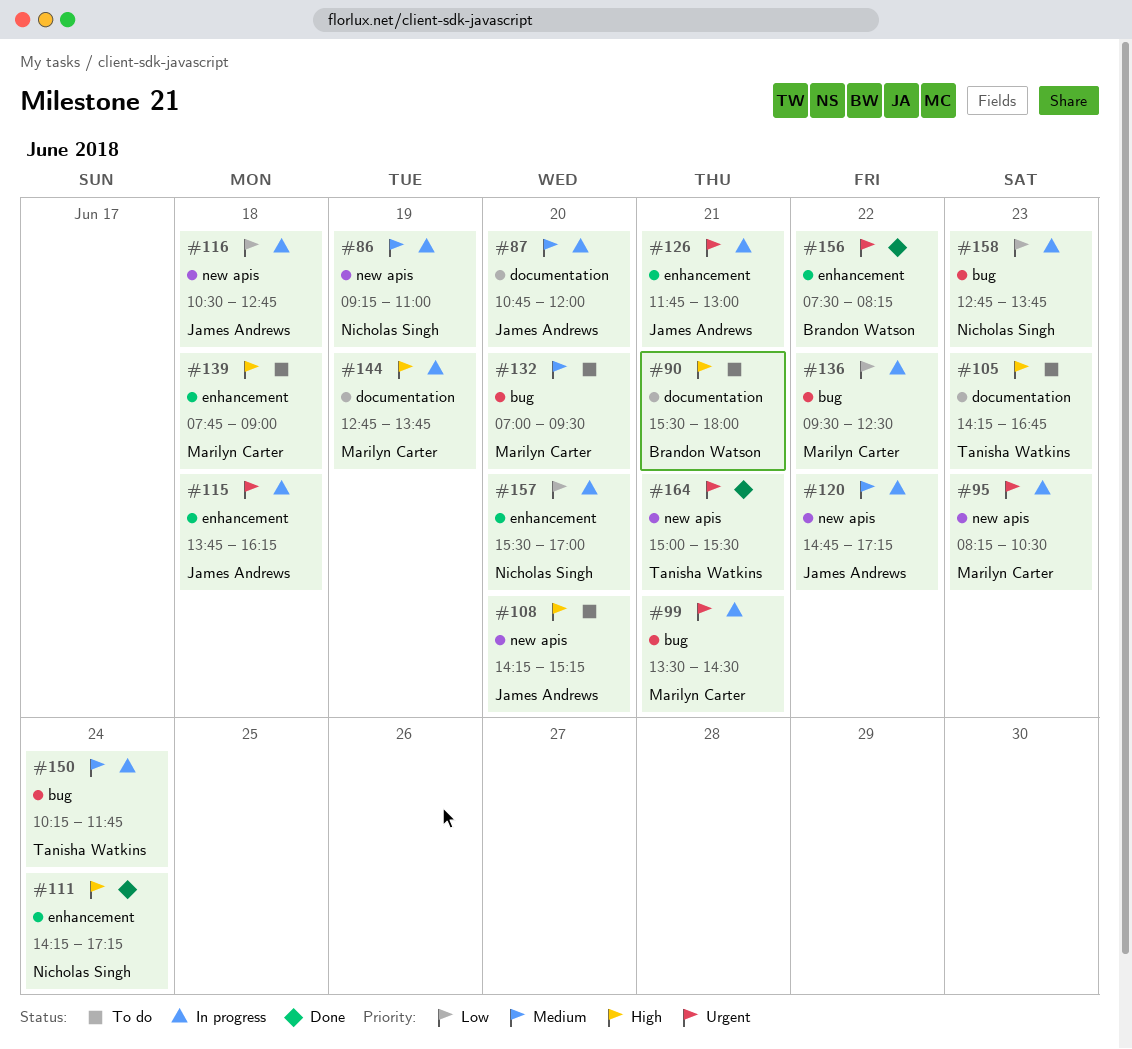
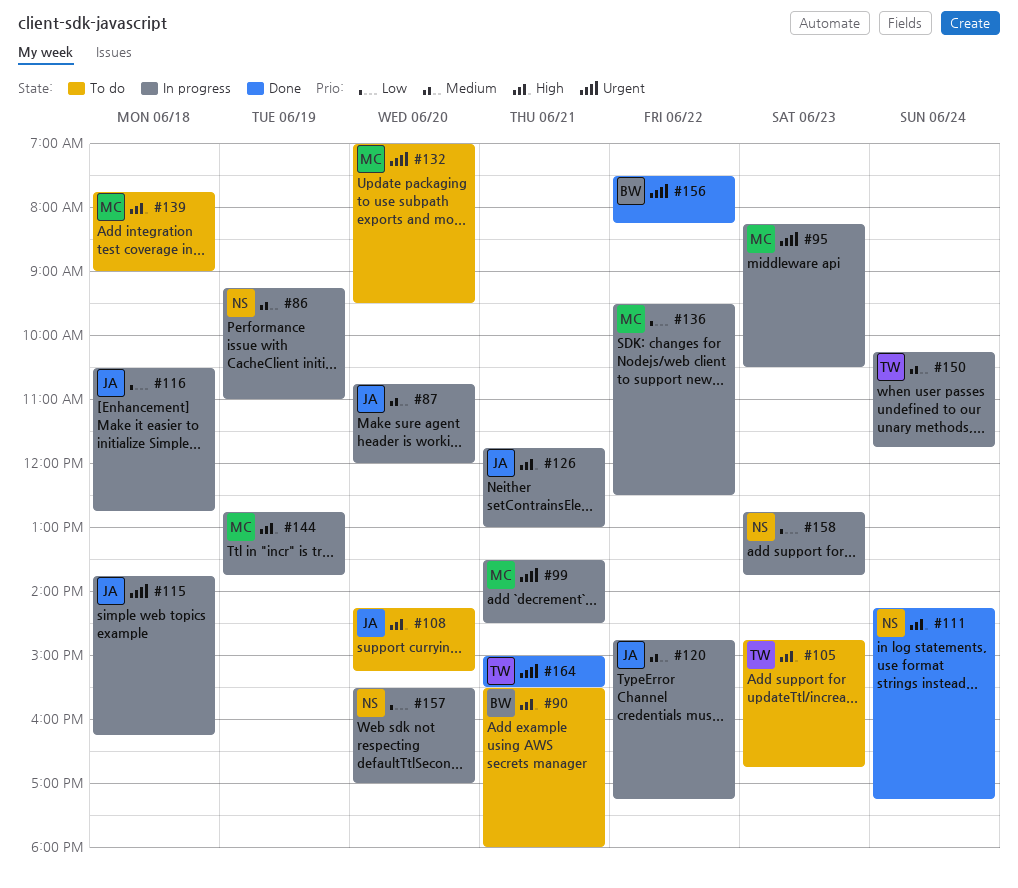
#105, begins: 14:15 -> 14:45
#126, priority: Urgent -> High
#132, priority: Medium -> Urgent

